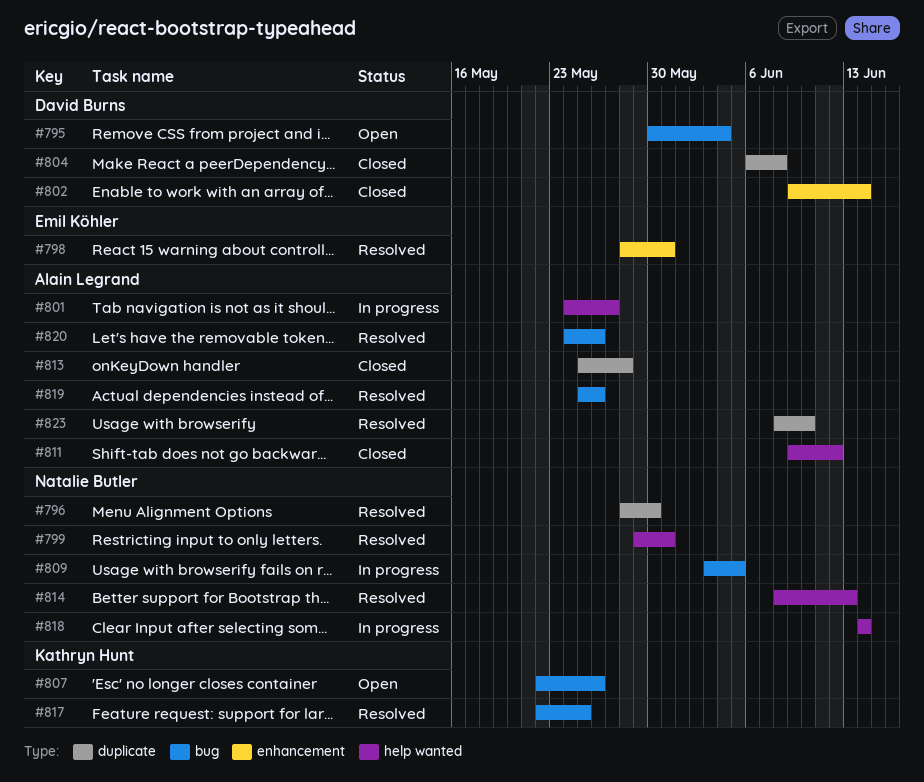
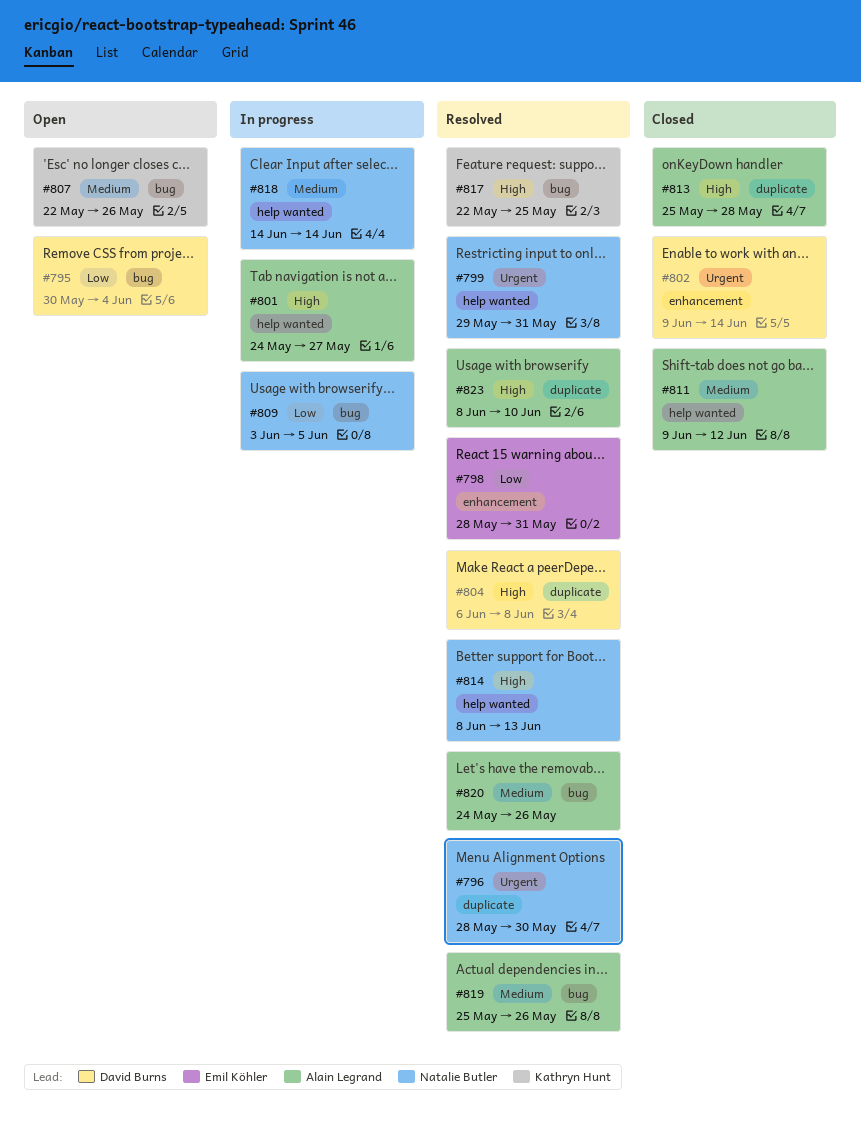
#804, status: Closed -> Resolved

